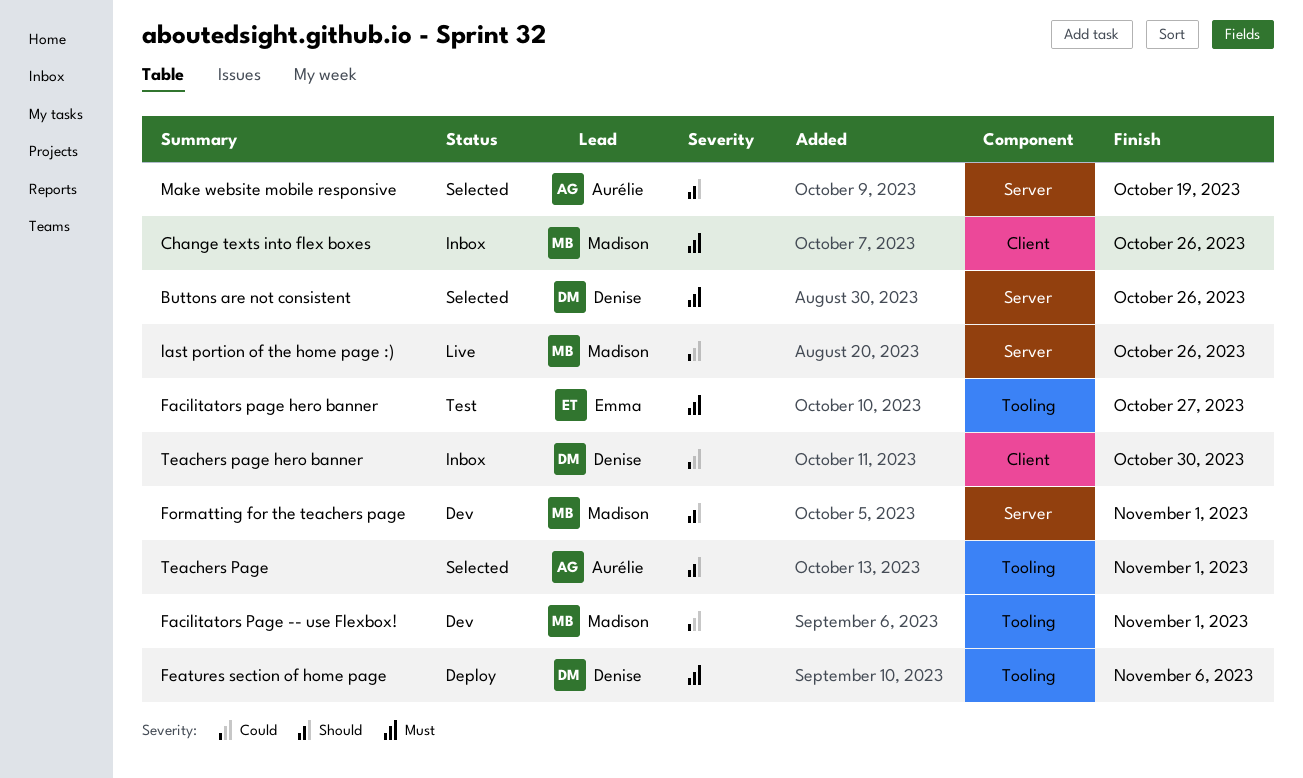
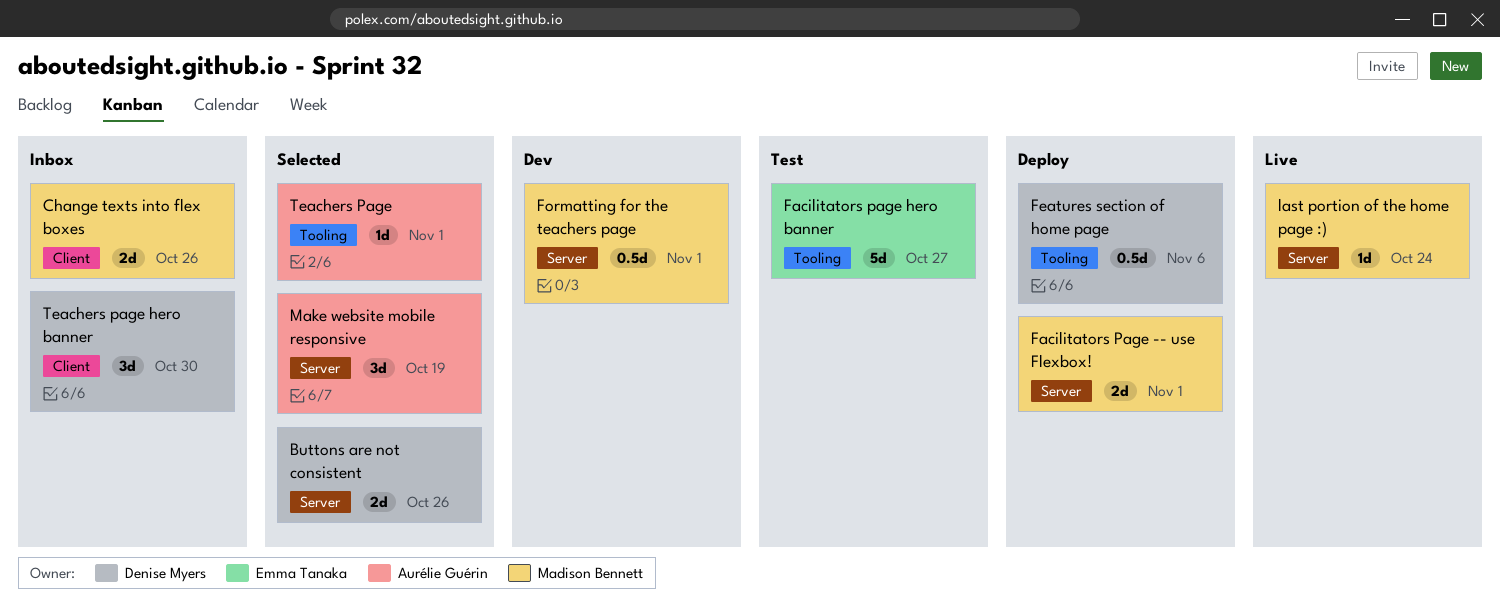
Facilitators Page -- use Flexbox!, status: Dev -> Deploy
Facilitators Page -- use Flexbox!, label: Tooling -> Server
last portion of the home page :), due: Oct 26 -> Oct 24

